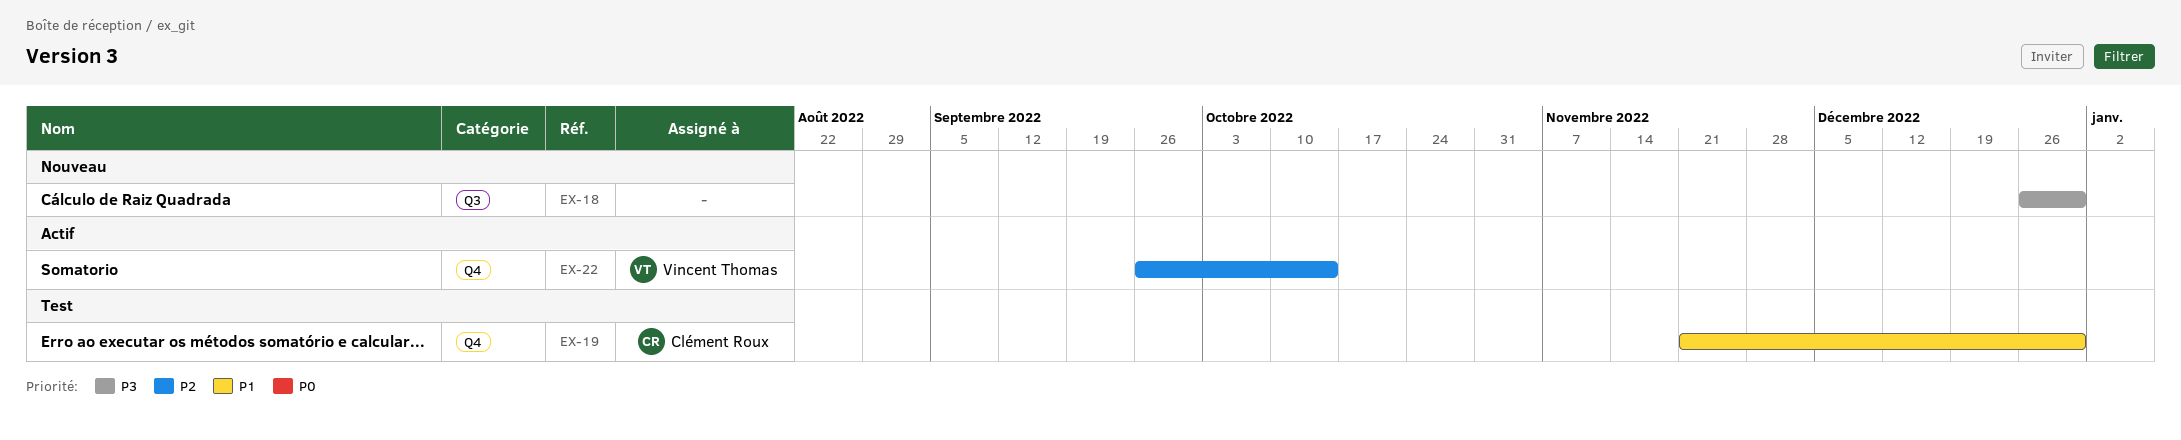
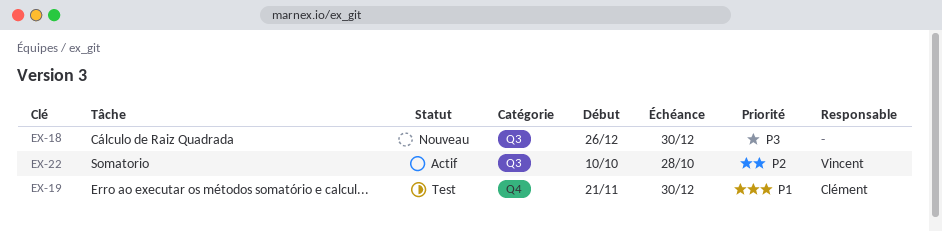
EX-22, label: Q4 -> Q3
EX-22, start: Sep 26 -> Oct 10
EX-22, due: Oct 14 -> Oct 28

